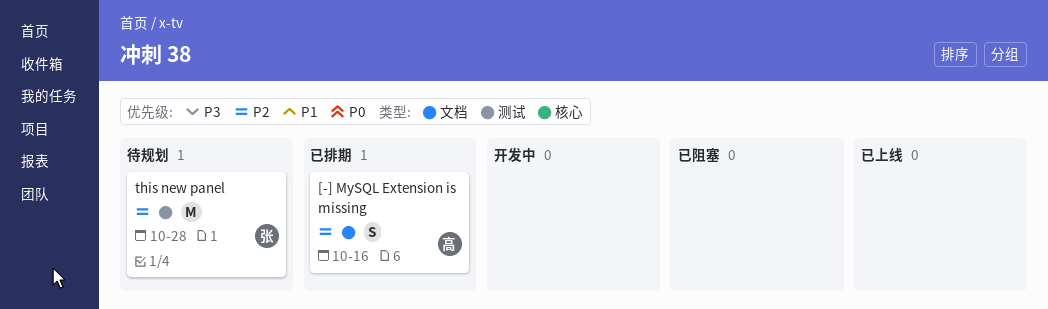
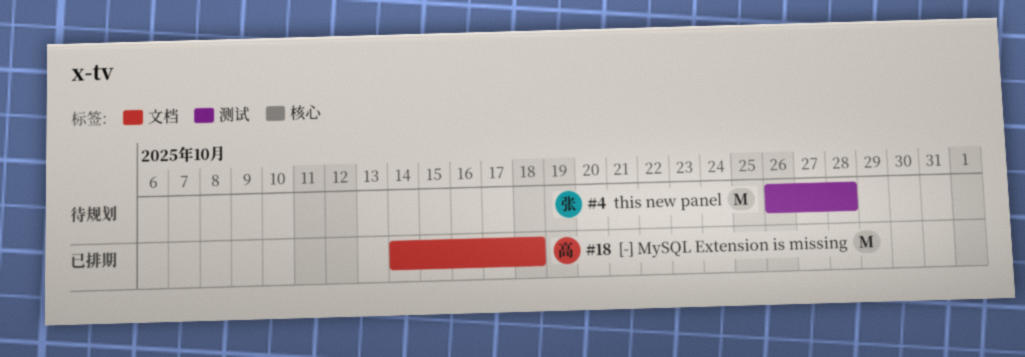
[-] MySQL Extension is missing, estimate: S -> M
[-] MySQL Extension is missing, due: Oct 16 -> Oct 18

